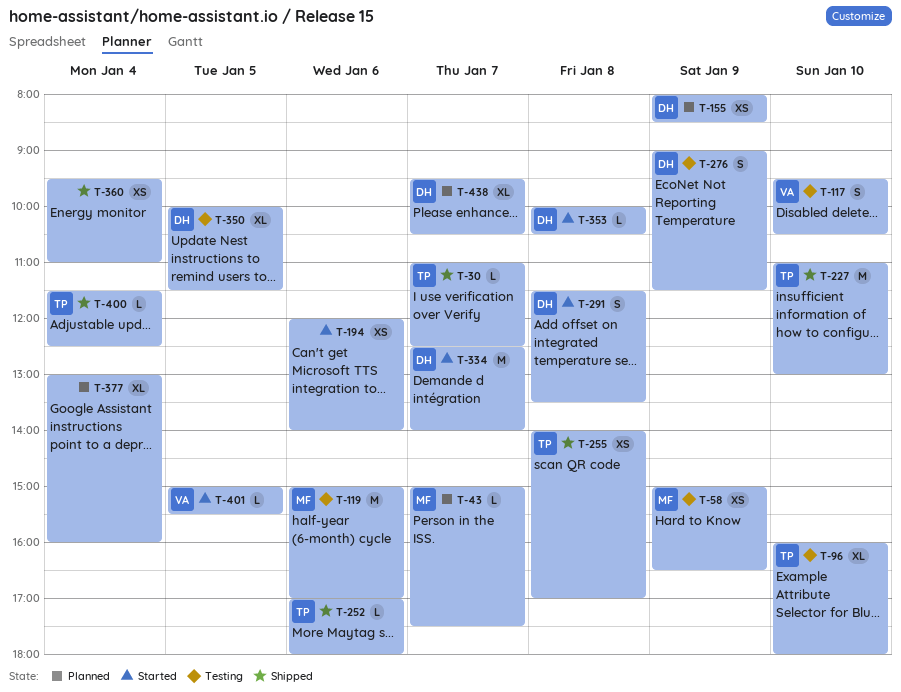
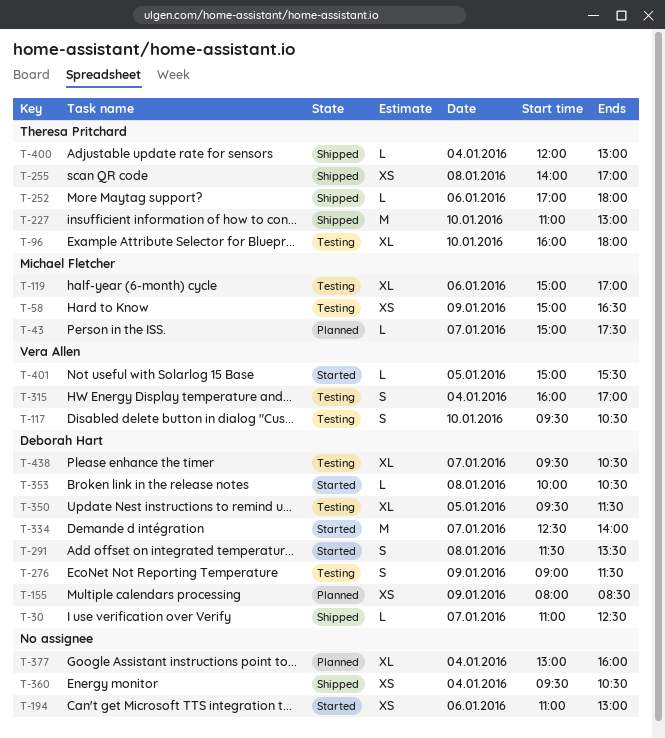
T-30, owner: Theresa Pritchard -> Deborah Hart
T-119, estimate: M -> XL
T-194, begins: 12:00 -> 11:00
T-194, ends: 14:00 -> 13:00
T-315: none -> present
T-350, begins: 10:00 -> 09:30
T-360, ends: 11:00 -> 10:30
T-400, begins: 11:30 -> 12:00
T-400, ends: 12:30 -> 13:00
T-438, status: Planned -> Testing

